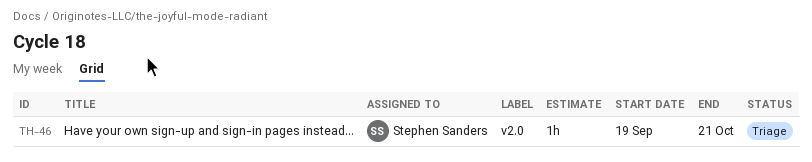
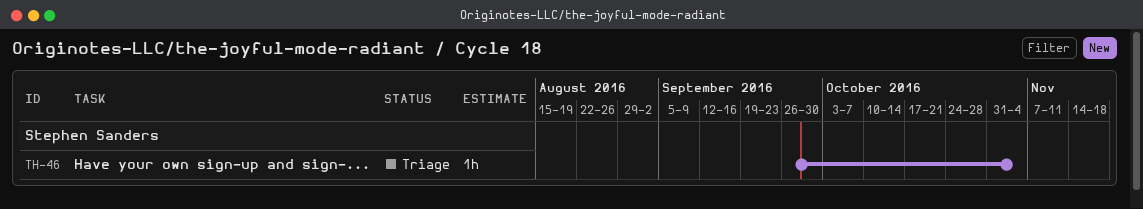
TH-46, start: Sep 19 -> Sep 26
TH-46, due: Oct 21 -> Nov 4

